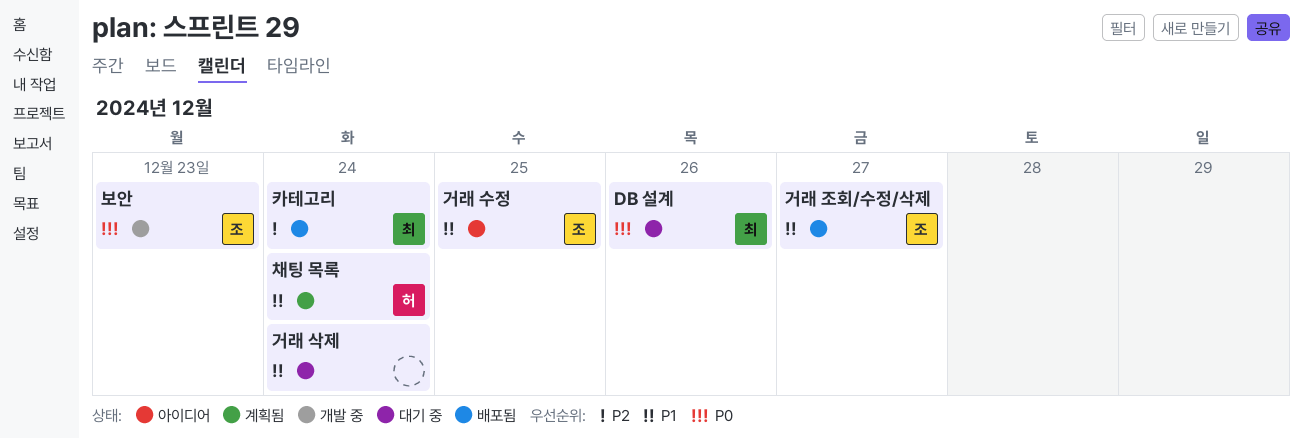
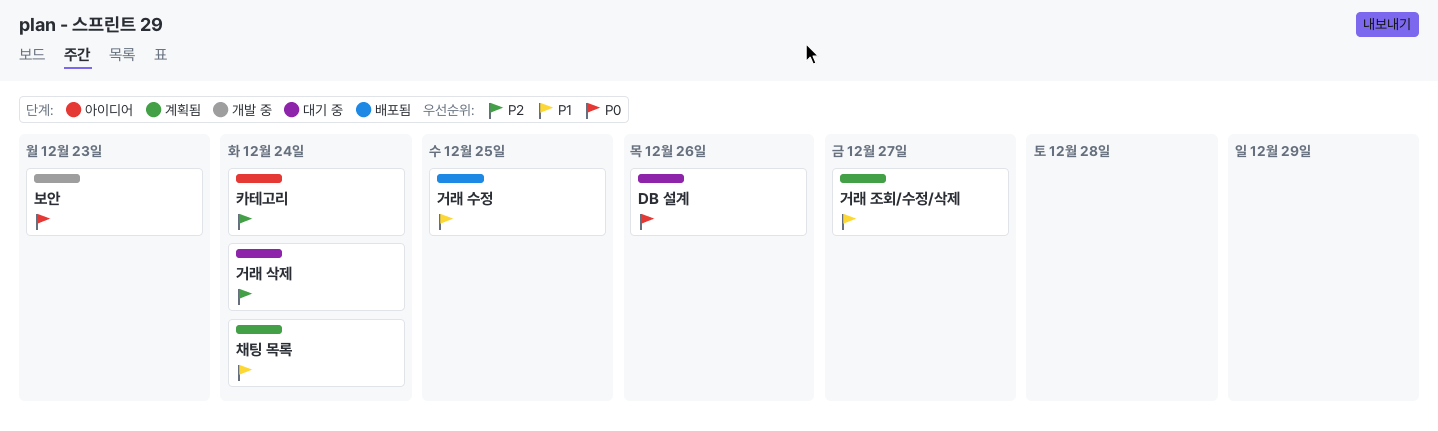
거래 삭제, priority: P1 -> P2
거래 수정, status: 아이디어 -> 배포됨
거래 조회/수정/삭제, status: 배포됨 -> 계획됨
카테고리, status: 배포됨 -> 아이디어

